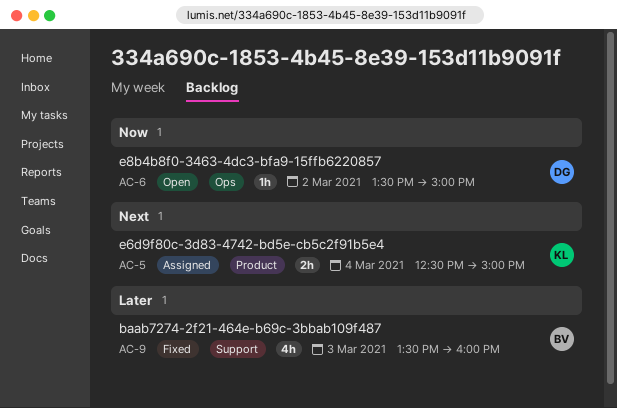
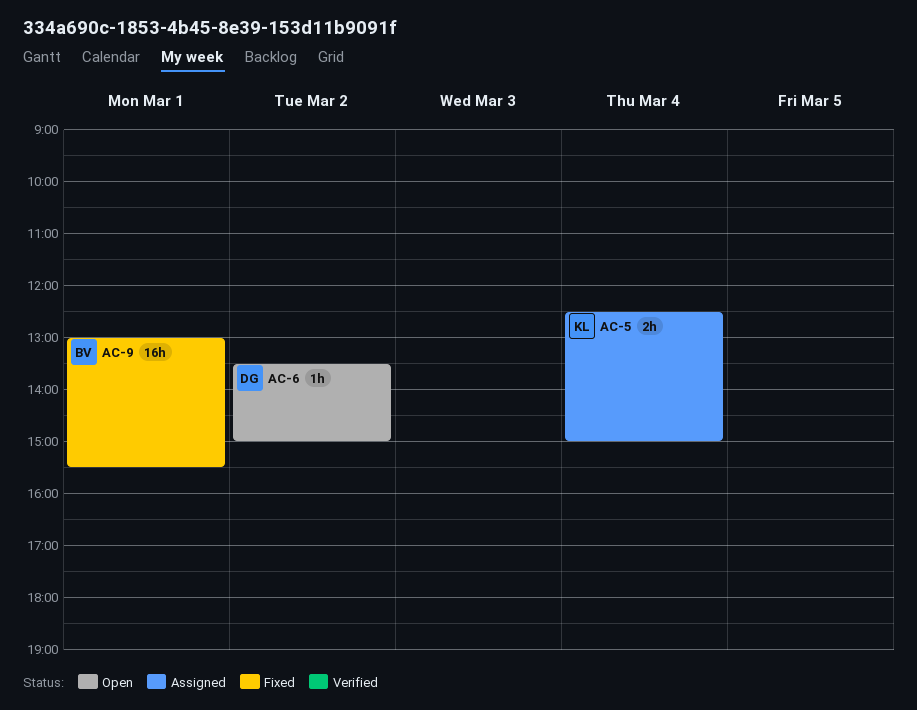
AC-9, estimate: 4h -> 16h
AC-9, day: Mar 3 -> Mar 1
AC-9, begins: 13:30 -> 13:00
AC-9, ends: 16:00 -> 15:30

